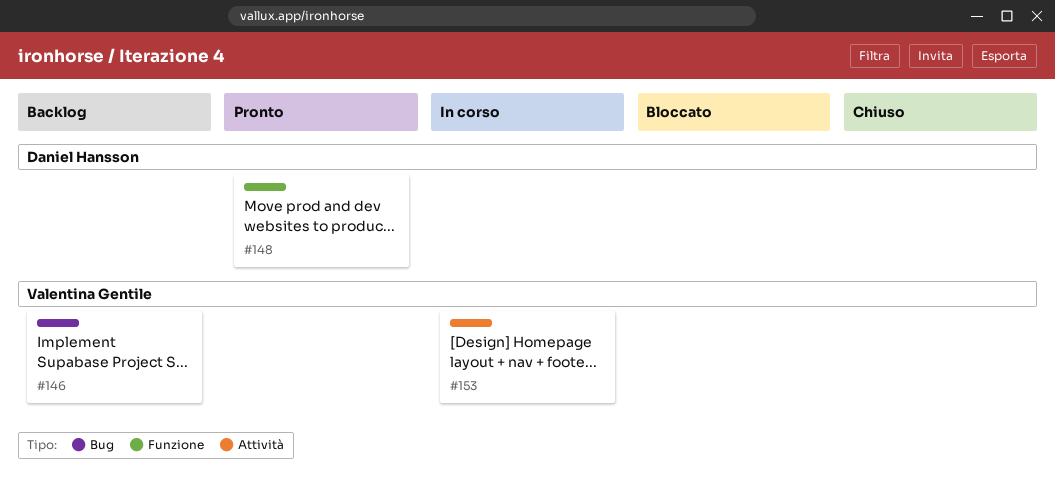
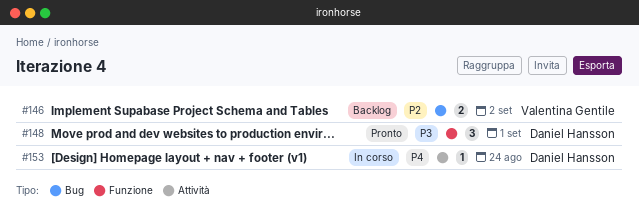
#153, owner: Valentina Gentile -> Daniel Hansson

